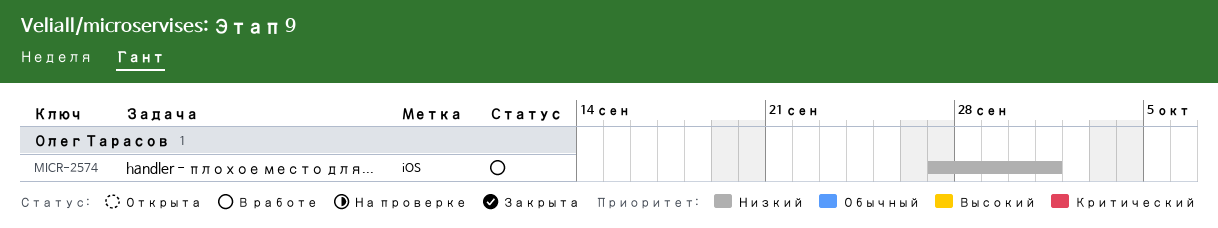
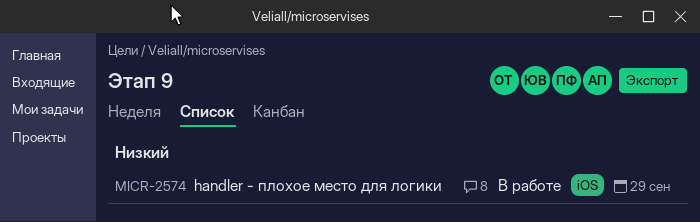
MICR-2574, due: Oct 1 -> Sep 29

